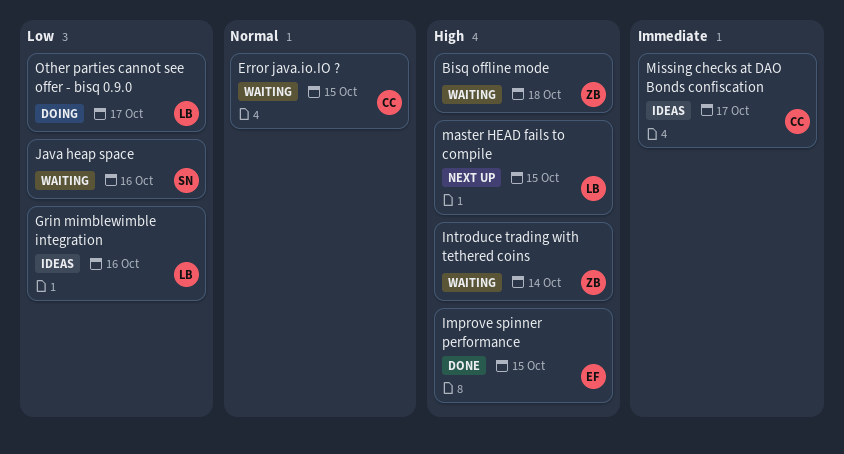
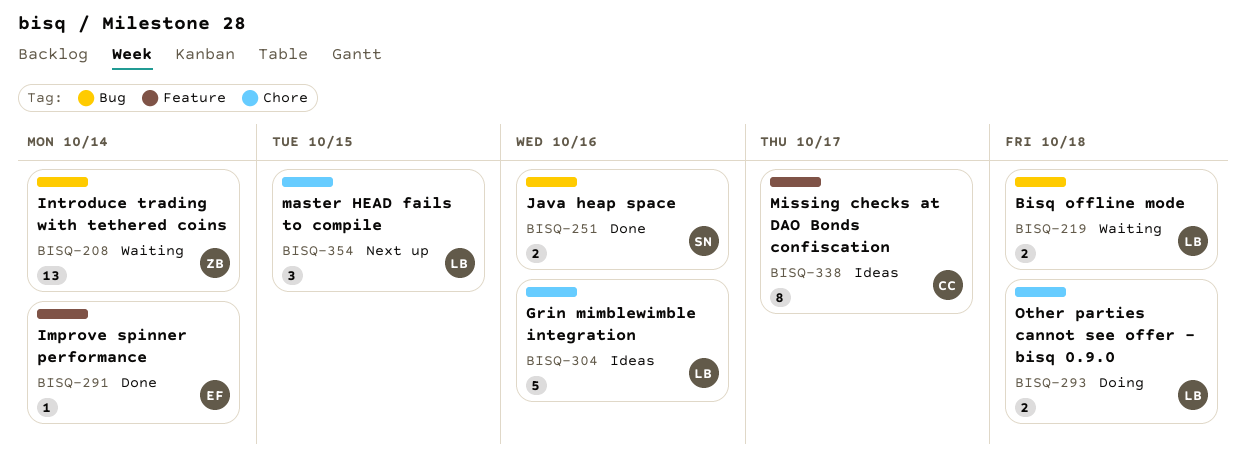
Bisq offline mode, owner: ZB -> LB
Error java.io.IO ?: present -> none
Improve spinner performance, due: Oct 15 -> Oct 14
Java heap space, status: Waiting -> Done
Other parties cannot see offer - bisq 0.9.0, due: Oct 17 -> Oct 18

